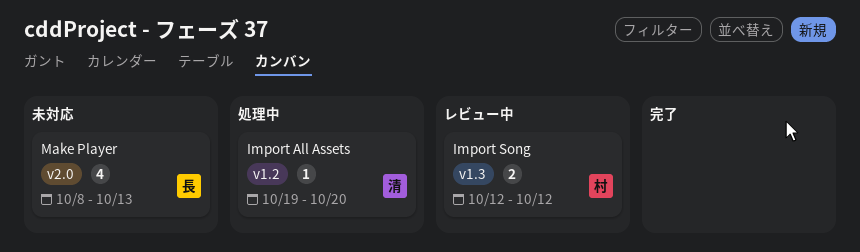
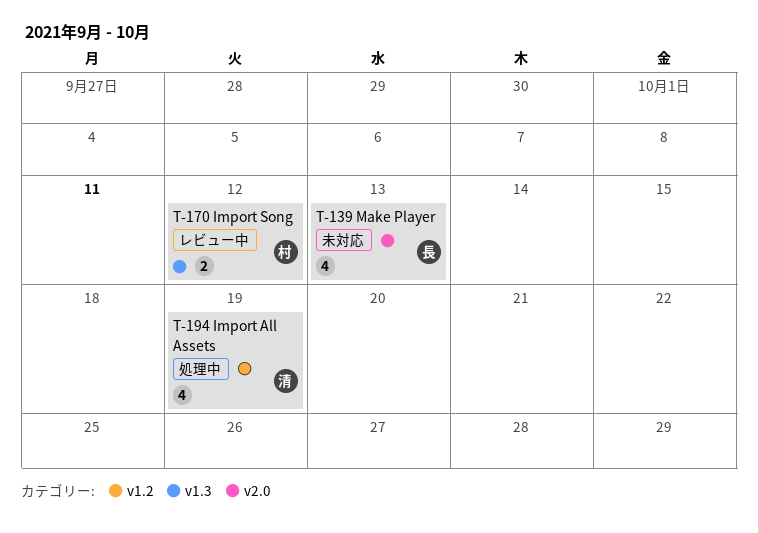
Import All Assets, estimate: 1 -> 4
Import All Assets, due: Oct 20 -> Oct 19

